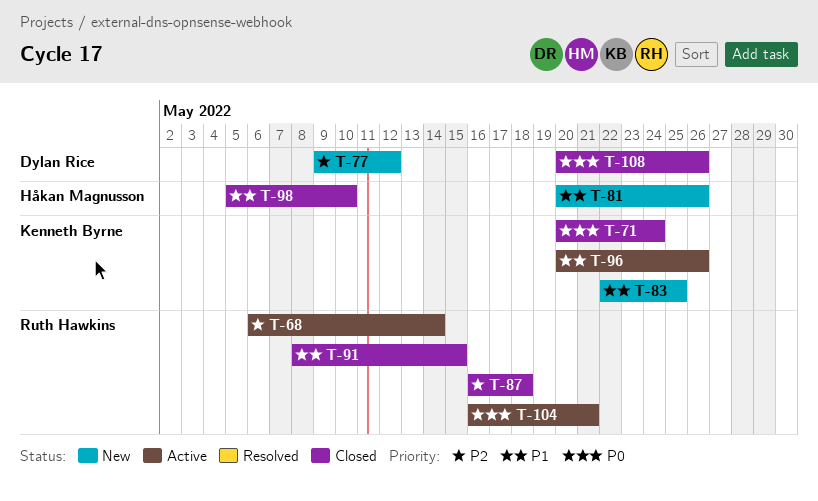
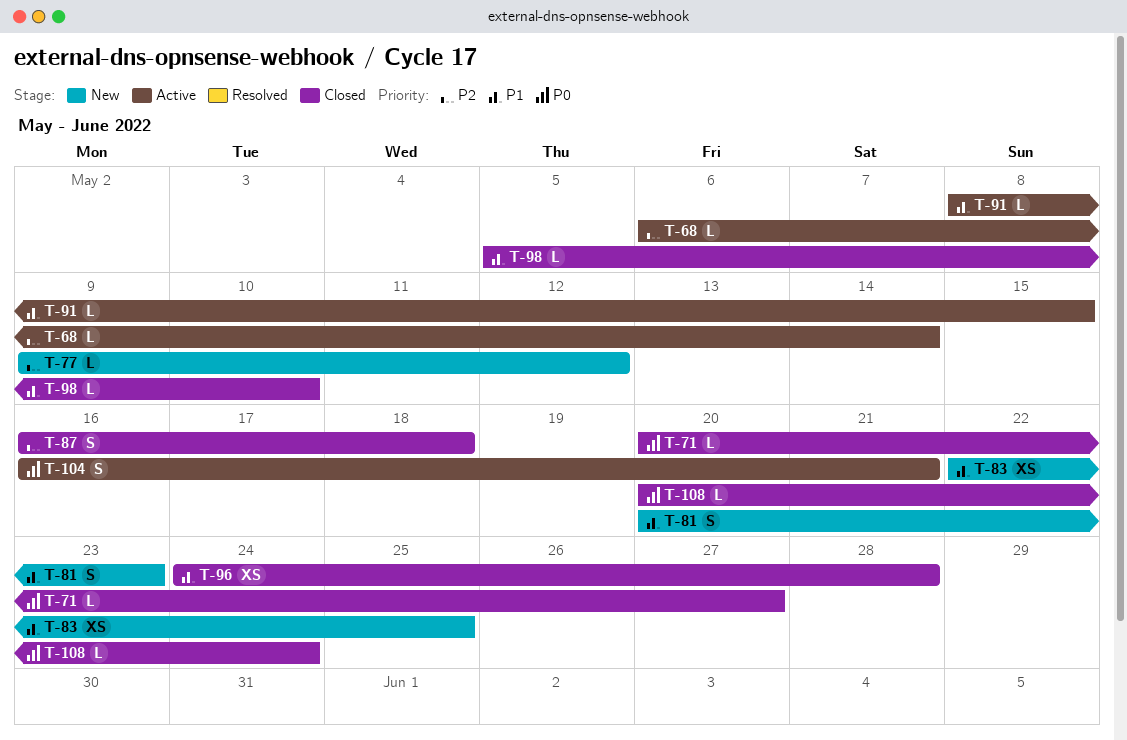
T-71, due: May 24 -> May 27
T-81, due: May 26 -> May 23
T-91, status: Closed -> Active
T-96, status: Active -> Closed
T-96, start: May 20 -> May 24
T-96, due: May 26 -> May 28
T-108, due: May 26 -> May 24

